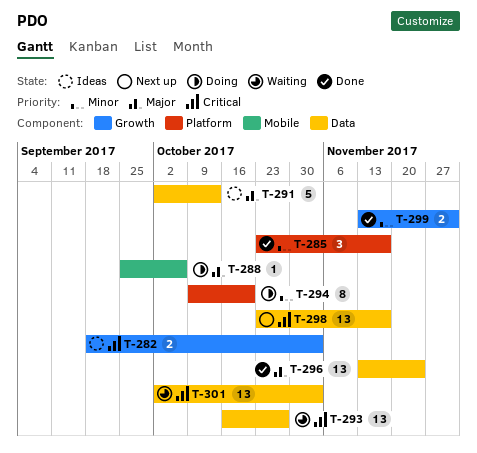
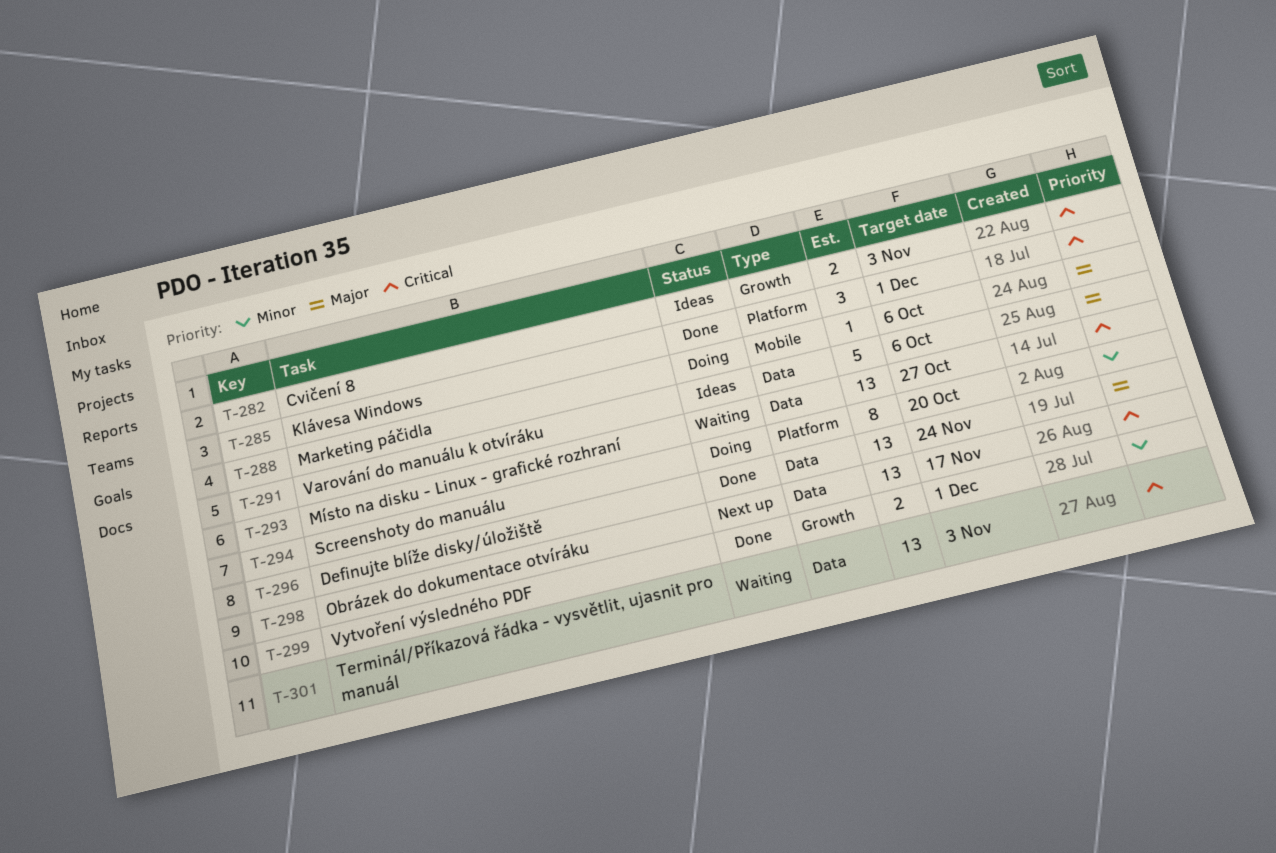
T-285, priority: Minor -> Critical
T-285, due: Nov 17 -> Dec 1
T-291, due: Oct 13 -> Oct 6

